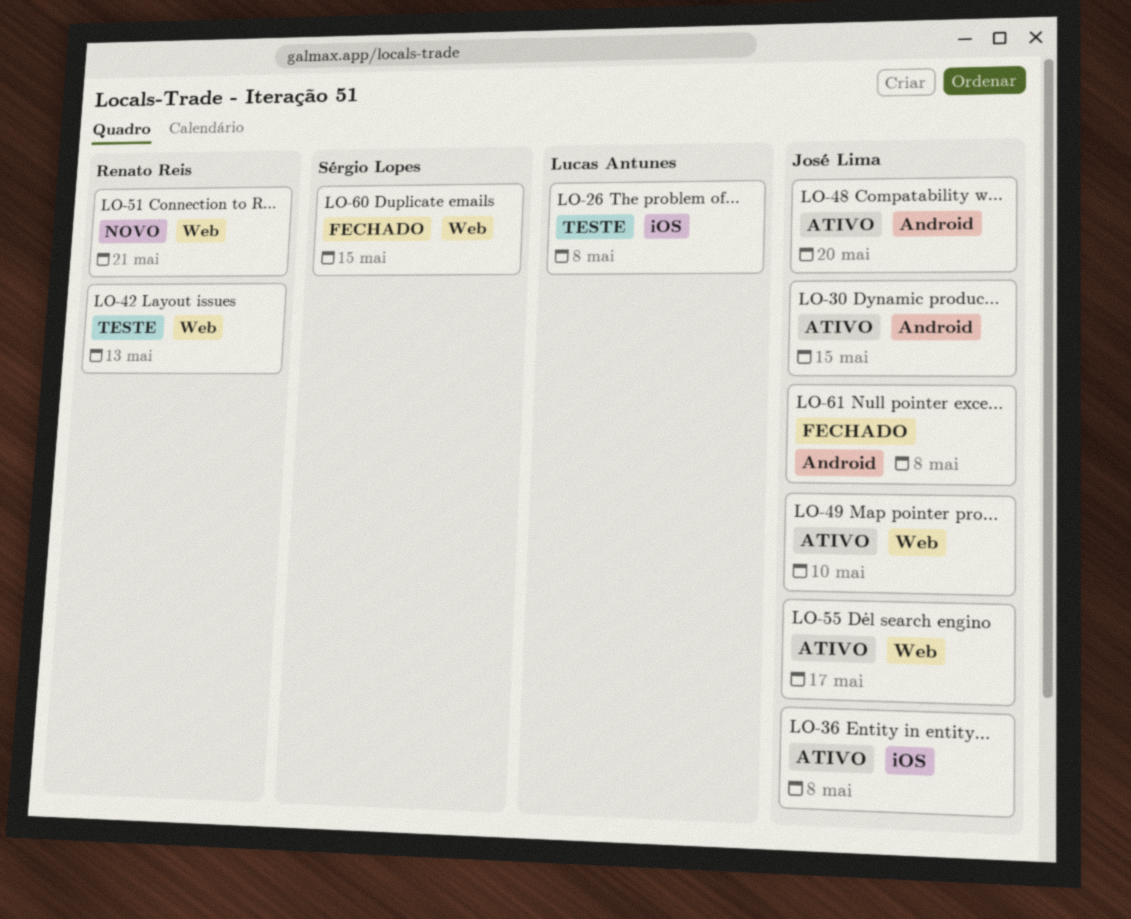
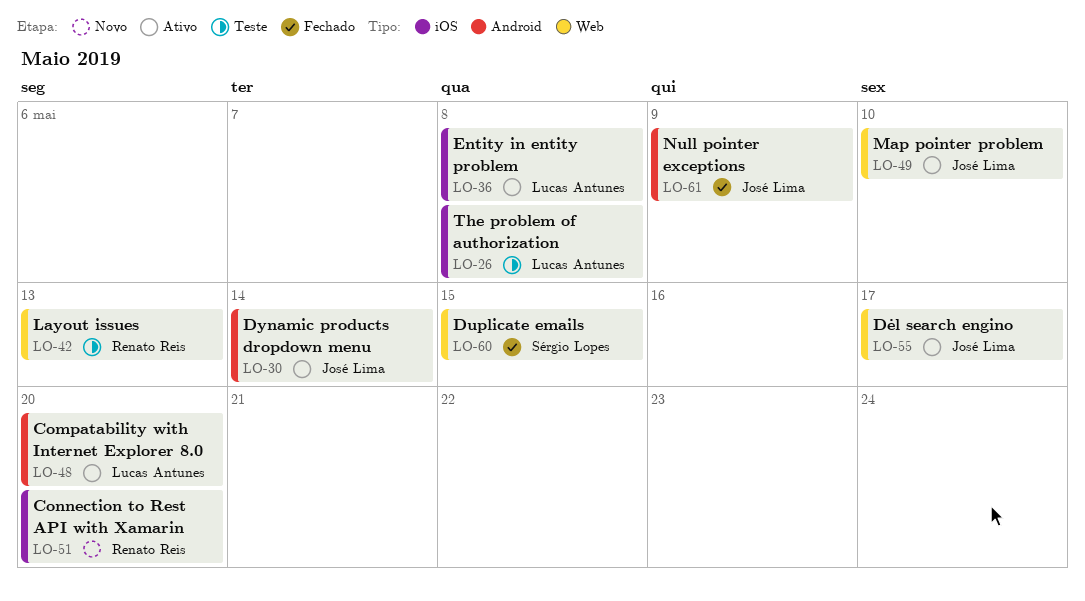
LO-30, due: May 15 -> May 14
LO-36, owner: José Lima -> Lucas Antunes
LO-48, owner: José Lima -> Lucas Antunes
LO-51, label: Web -> iOS
LO-51, due: May 21 -> May 20
LO-61, due: May 8 -> May 9

